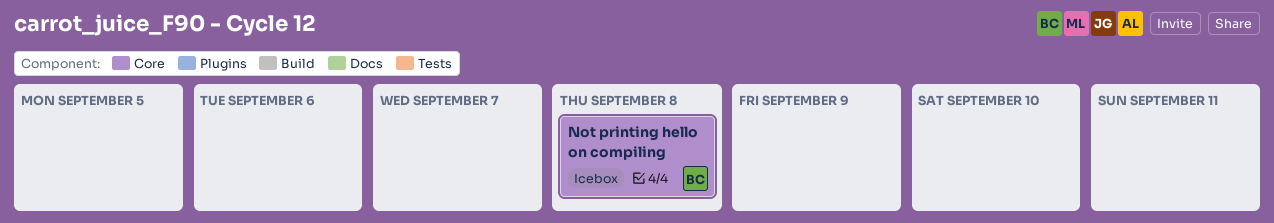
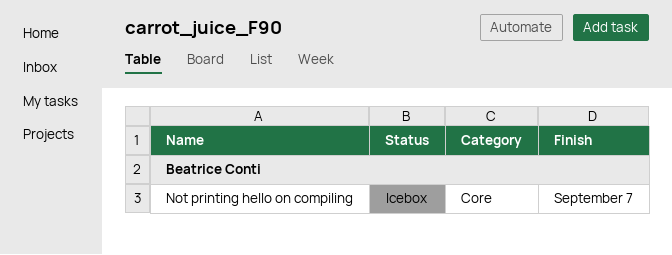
Not printing hello on compiling, due: Sep 8 -> Sep 7

